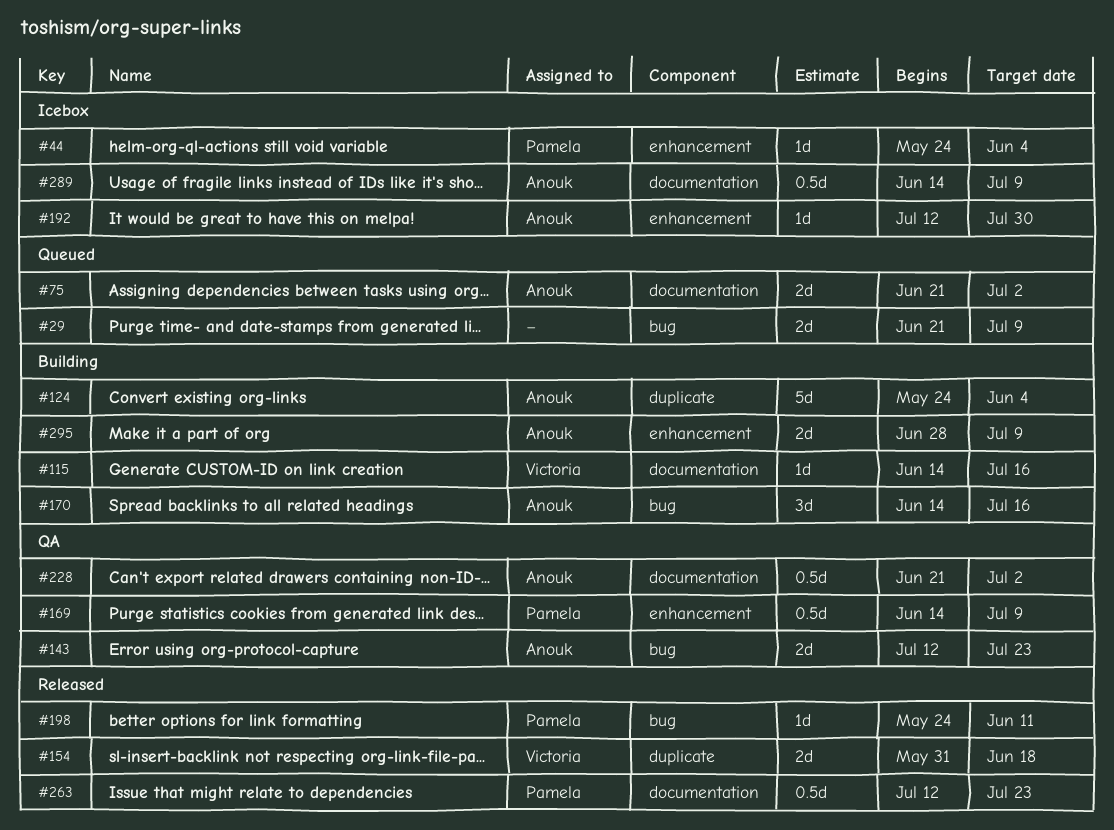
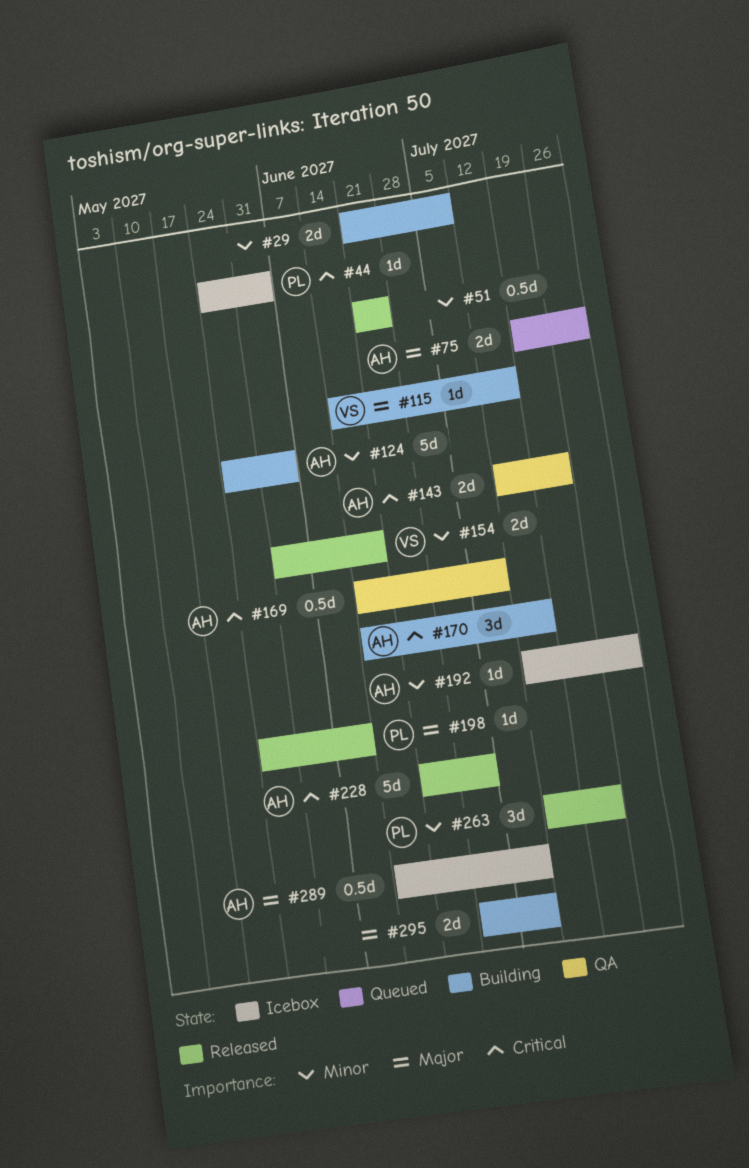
#29, status: Queued -> Building
#51: none -> present
#75, start: Jun 21 -> Jul 19
#75, due: Jul 2 -> Jul 30
#169, owner: Pamela -> Anouk
#228, status: QA -> Released
#228, estimate: 0.5d -> 5d
#263, estimate: 0.5d -> 3d
#295, owner: Anouk -> none

